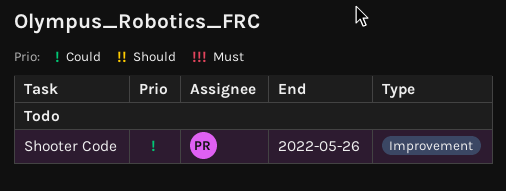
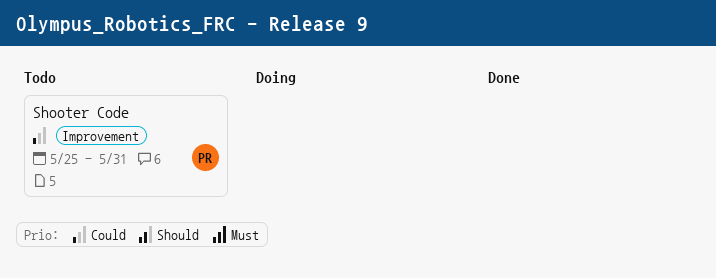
Shooter Code, due: May 26 -> May 31

